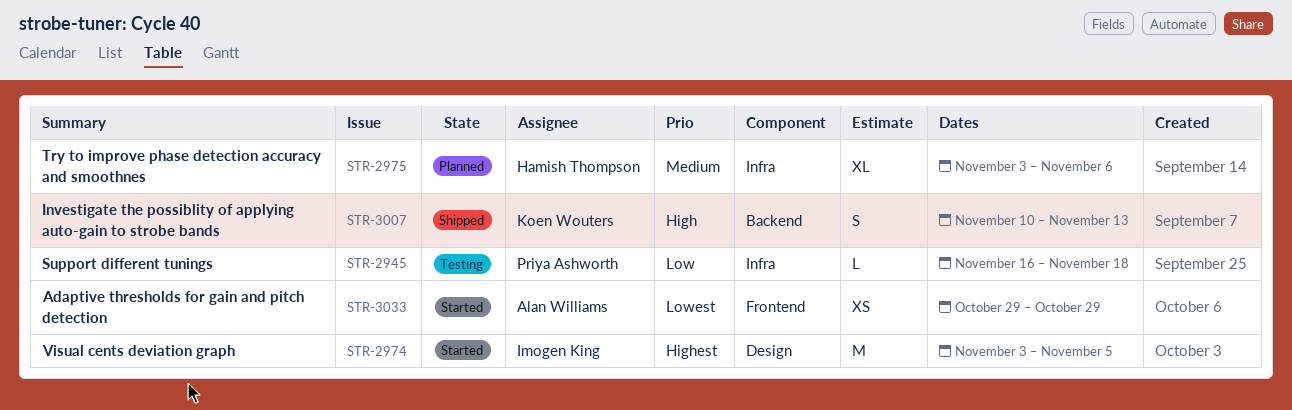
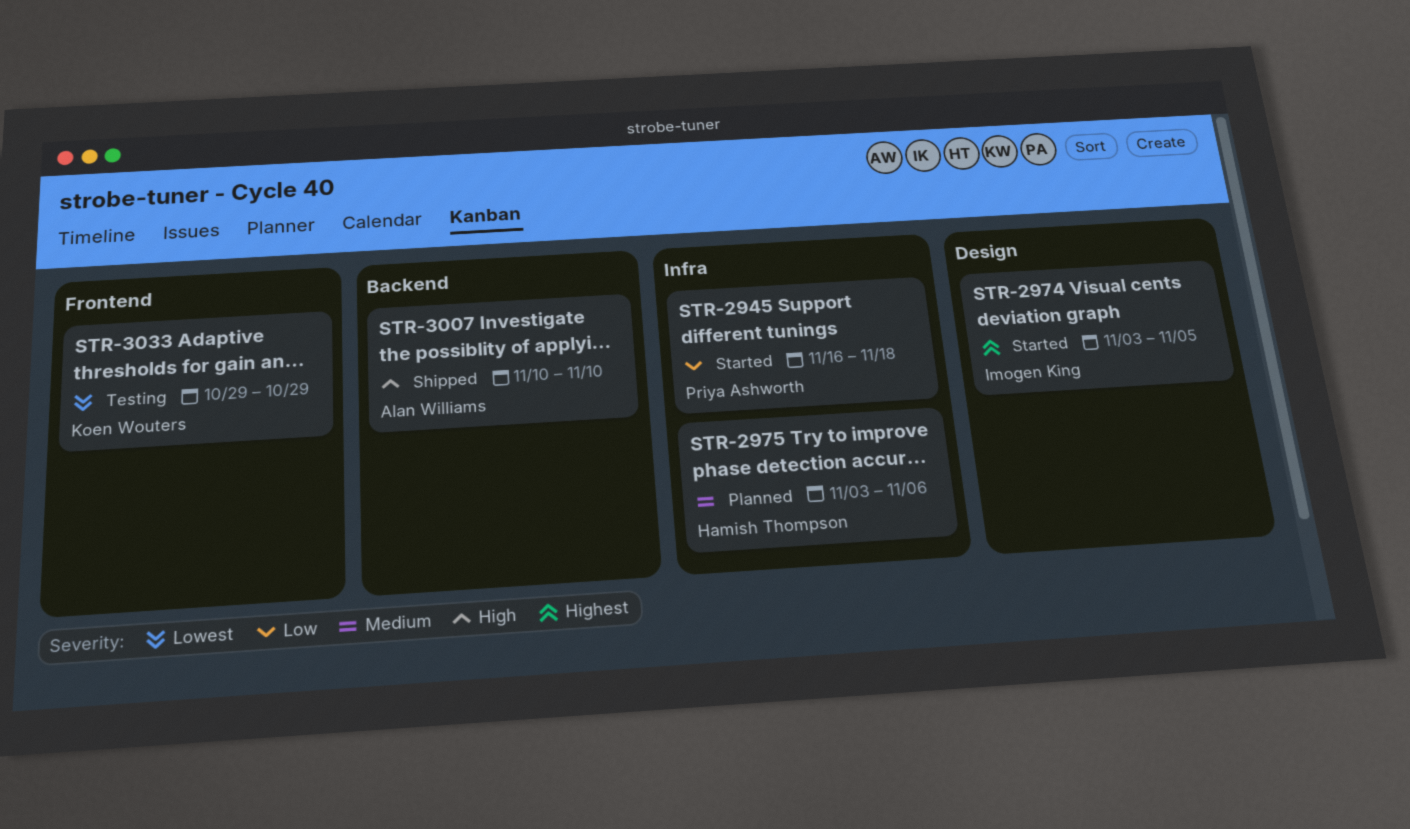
STR-2945, status: Testing -> Started
STR-3007, owner: Koen Wouters -> Alan Williams
STR-3007, due: Nov 13 -> Nov 10
STR-3033, status: Started -> Testing
STR-3033, owner: Alan Williams -> Koen Wouters

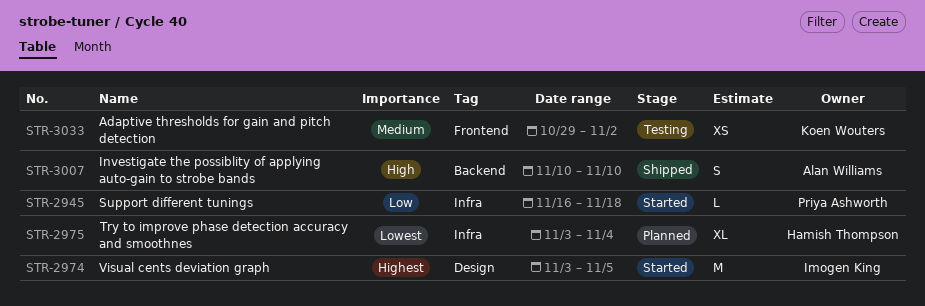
STR-2975, priority: Medium -> Lowest
STR-2975, due: Nov 6 -> Nov 4
STR-3033, priority: Lowest -> Medium
STR-3033, due: Oct 29 -> Nov 2

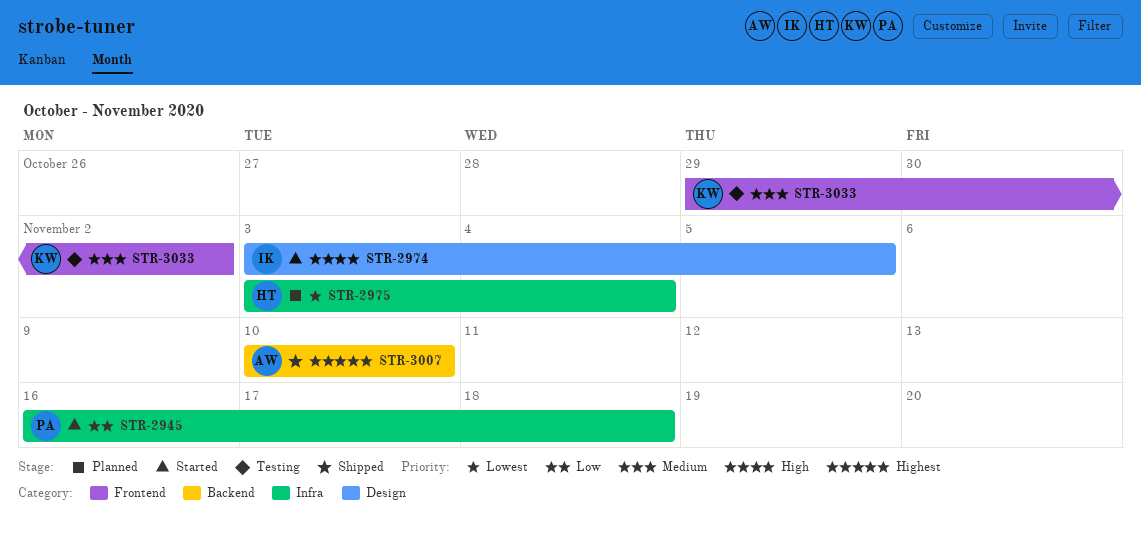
STR-2974, priority: Highest -> High
STR-3007, priority: High -> Highest

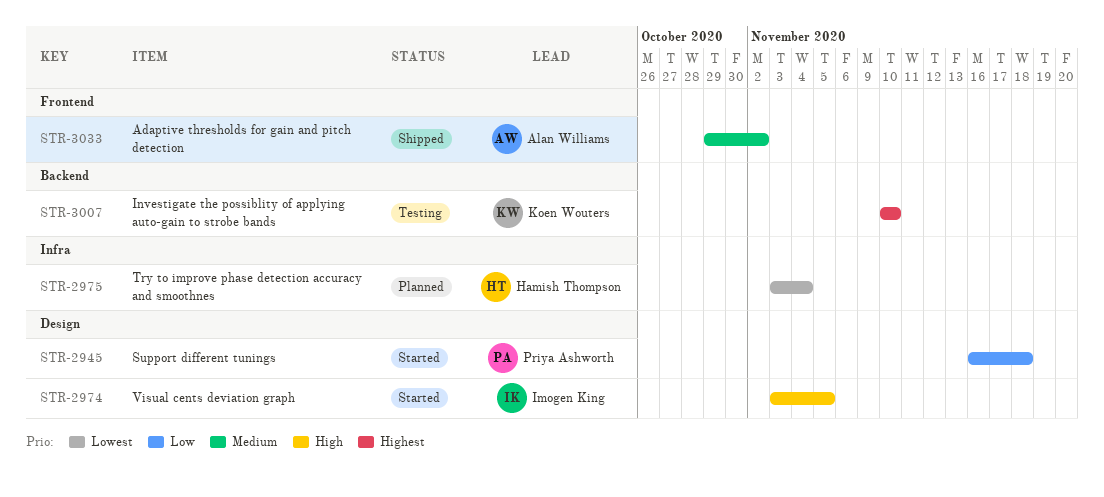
STR-2945, label: Infra -> Design
STR-3007, status: Shipped -> Testing
STR-3007, owner: Alan Williams -> Koen Wouters
STR-3033, status: Testing -> Shipped
STR-3033, owner: Koen Wouters -> Alan Williams

